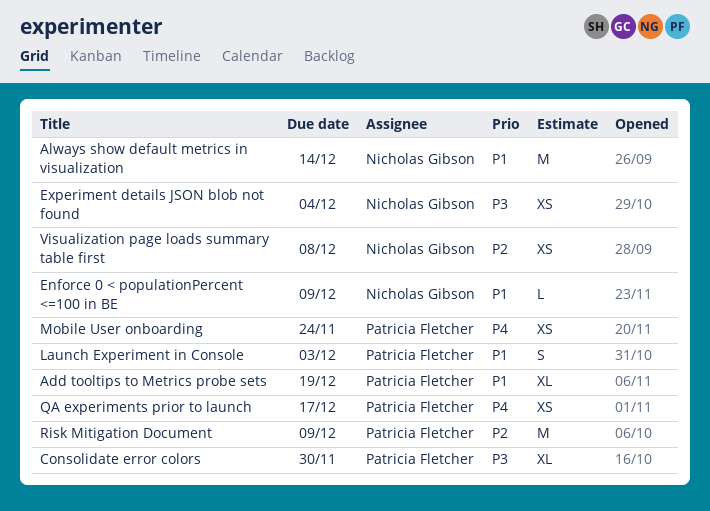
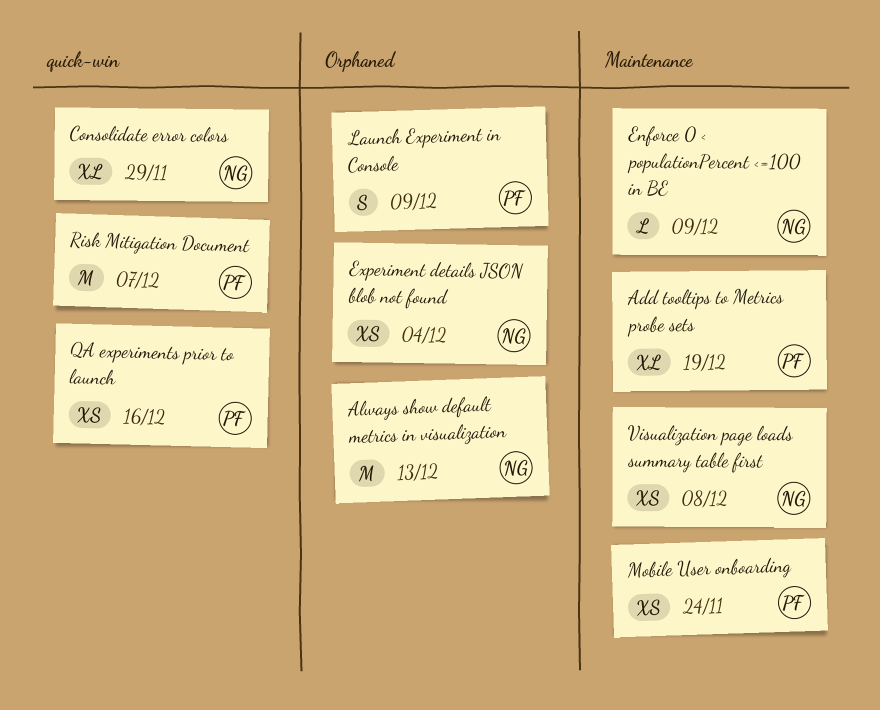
Always show default metrics in visualization, due: Dec 14 -> Dec 13
Consolidate error colors, owner: Patricia Fletcher -> Nicholas Gibson
Consolidate error colors, due: Nov 30 -> Nov 29
Launch Experiment in Console, due: Dec 3 -> Dec 9
QA experiments prior to launch, due: Dec 17 -> Dec 16
Risk Mitigation Document, due: Dec 9 -> Dec 7

